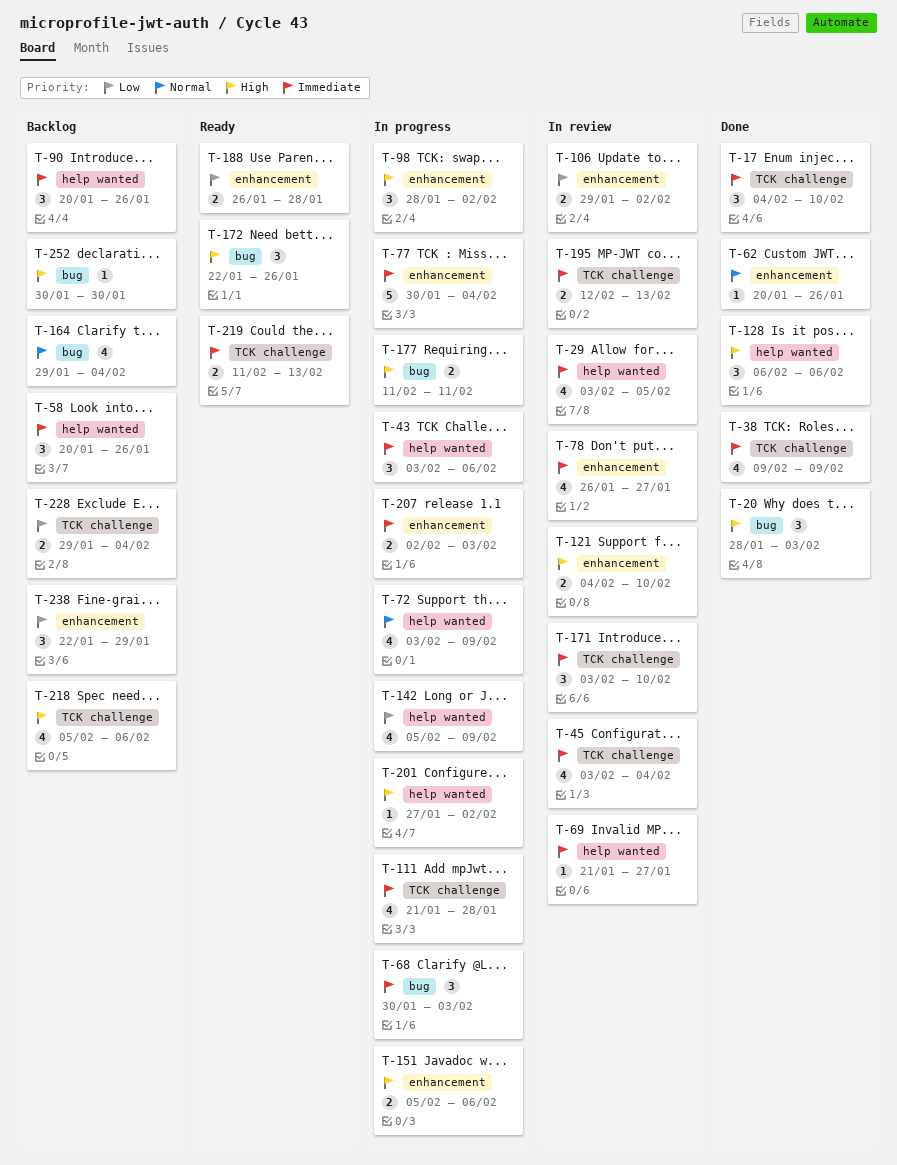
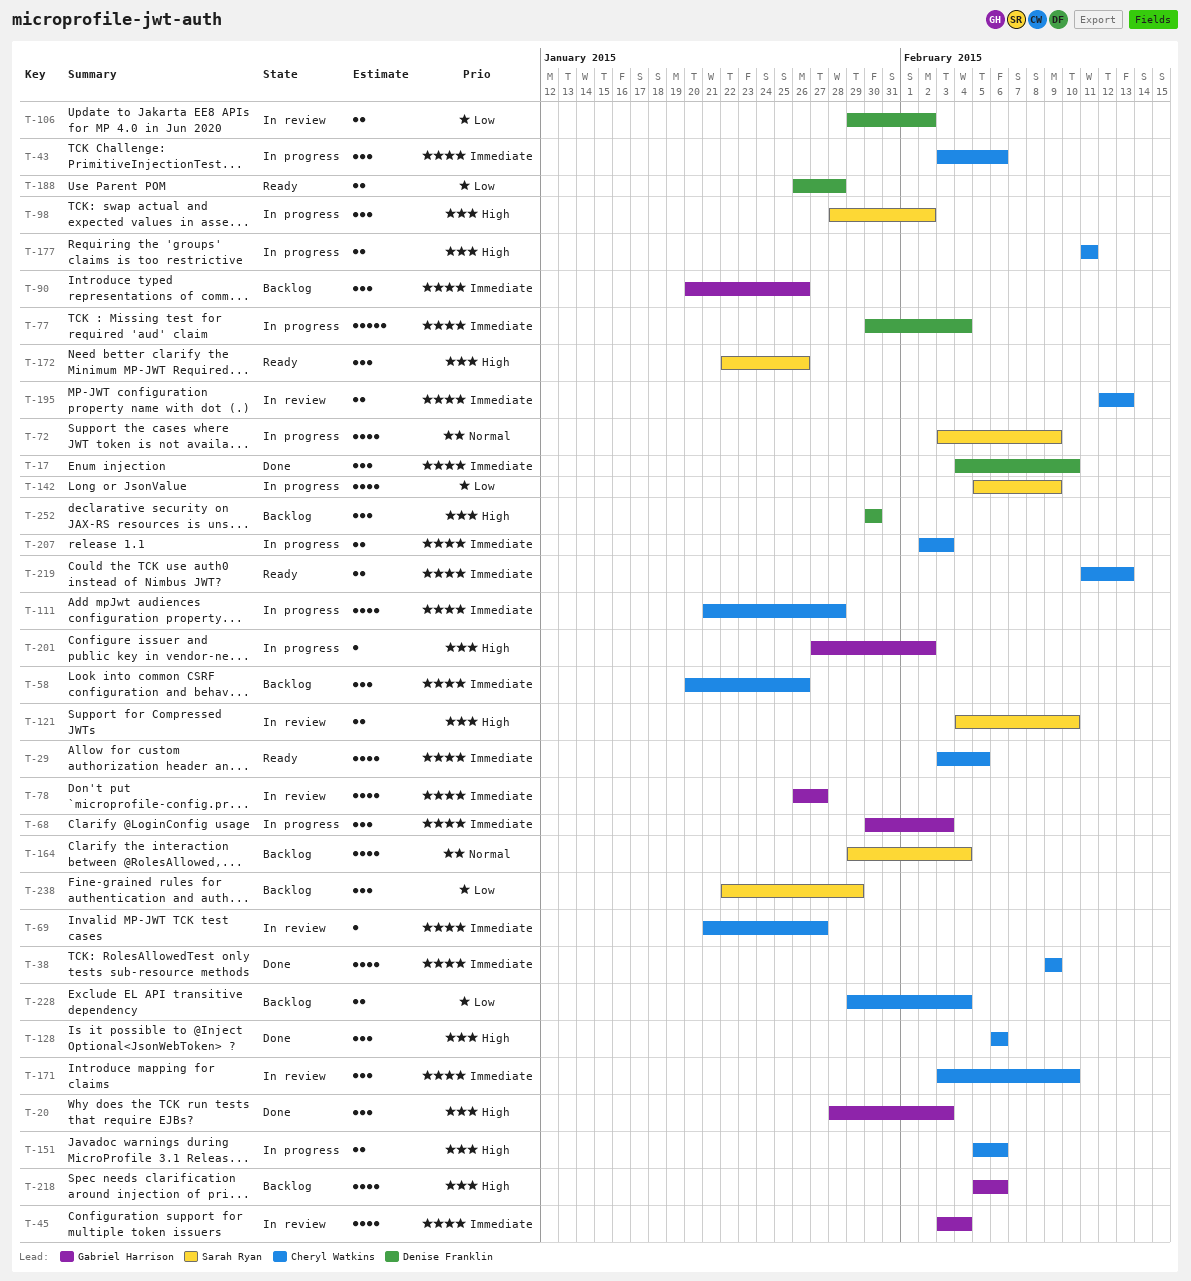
T-29, status: In review -> Ready
T-62: present -> none
T-252, estimate: 1 -> 3

